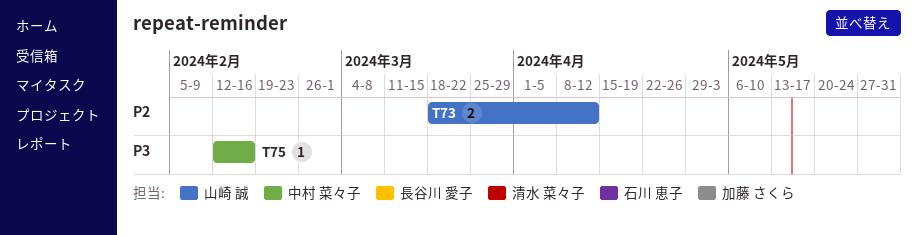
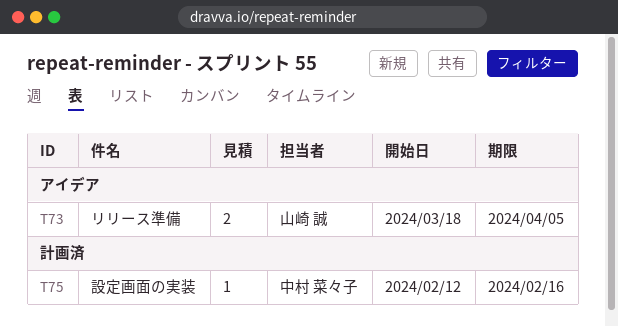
T73, due: Apr 12 -> Apr 5

